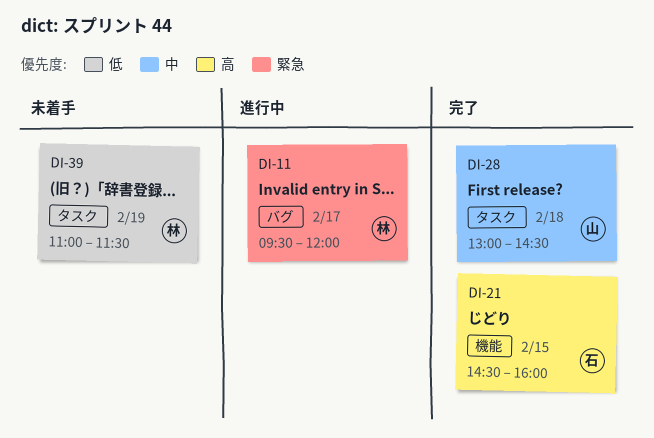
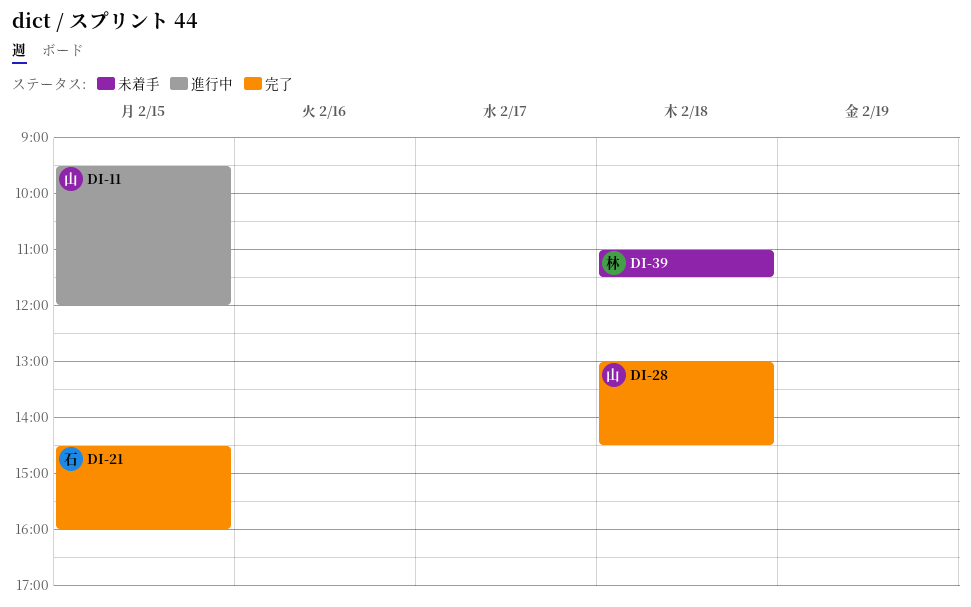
DI-11, owner: 林 -> 山
DI-11, day: Feb 17 -> Feb 15
DI-39, day: Feb 19 -> Feb 18

